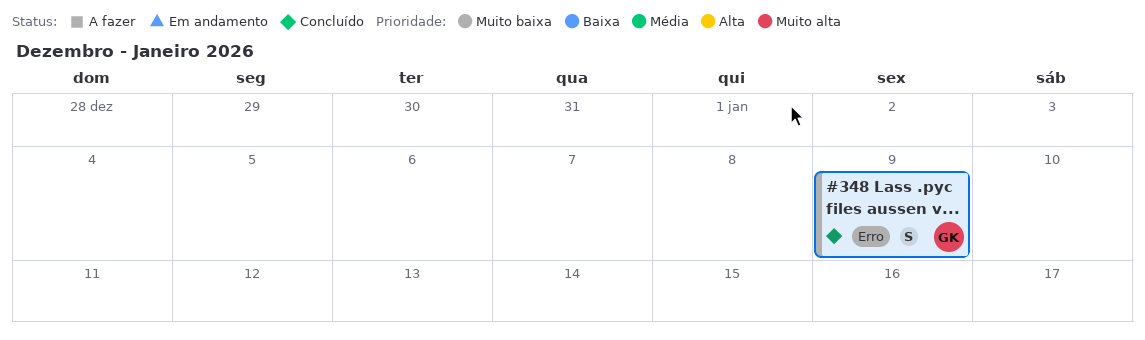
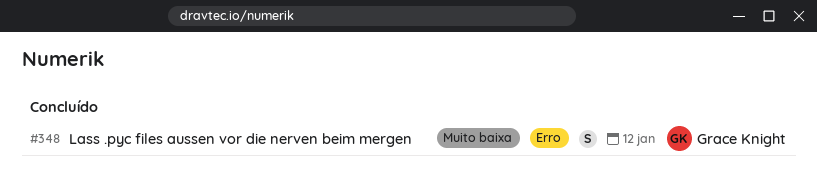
#348, due: Jan 9 -> Jan 12

